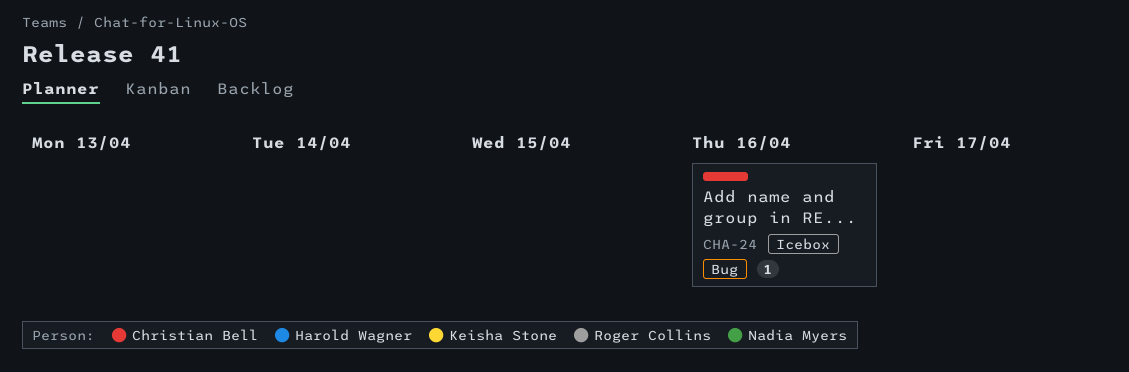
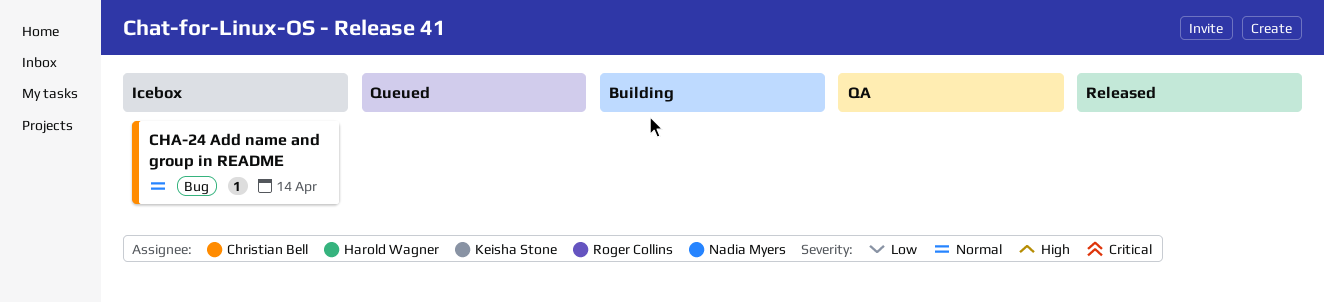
CHA-24, due: Apr 16 -> Apr 14

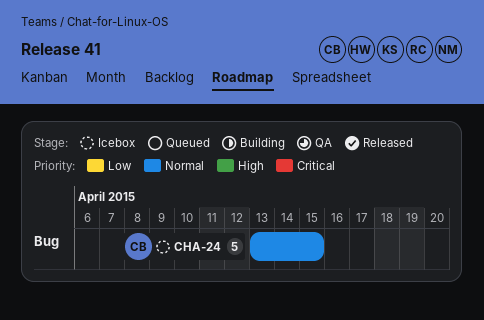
CHA-24, estimate: 1 -> 5
CHA-24, due: Apr 14 -> Apr 15

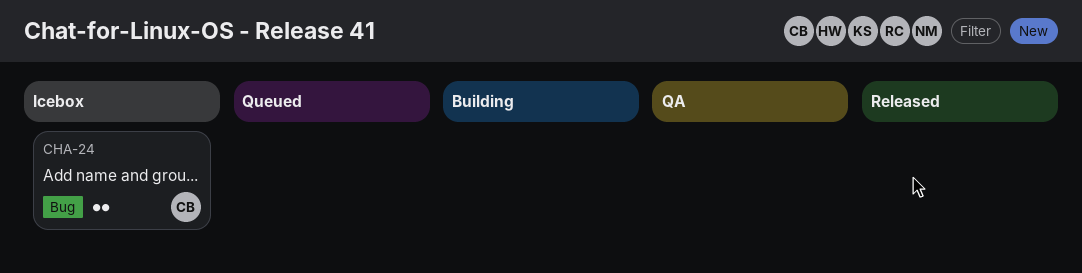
CHA-24, estimate: 5 -> 2

